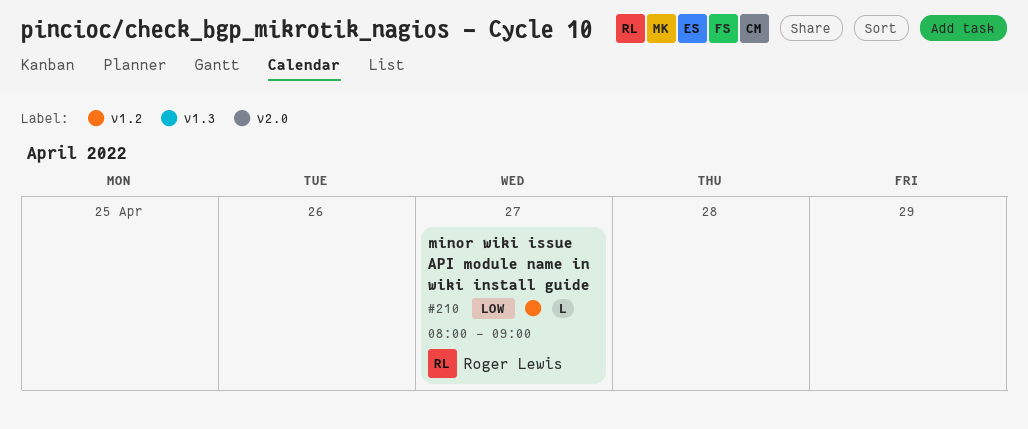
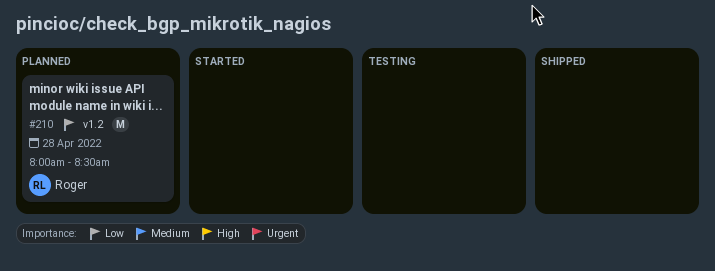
#210, estimate: L -> M
#210, day: Apr 27 -> Apr 28
#210, ends: 09:00 -> 08:30

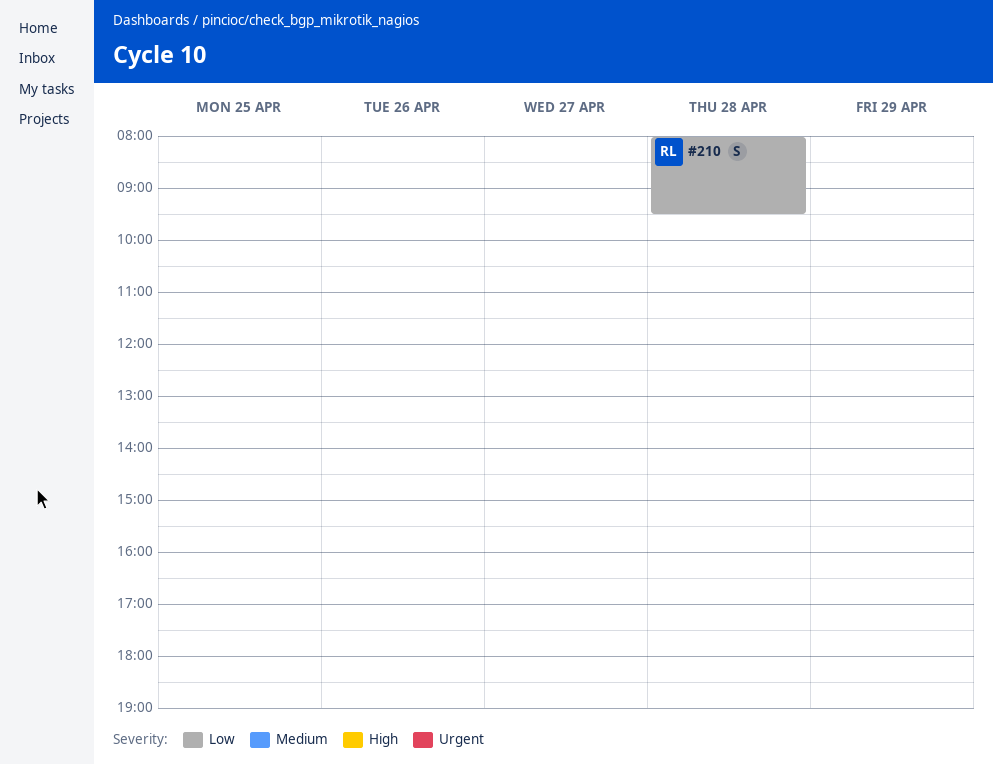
#210, estimate: M -> S
#210, ends: 08:30 -> 09:30

